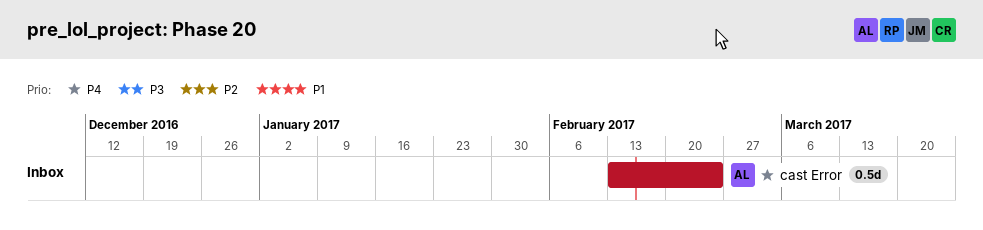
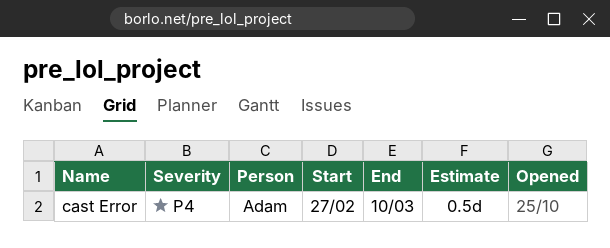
cast Error, start: Feb 13 -> Feb 27
cast Error, due: Feb 24 -> Mar 10

